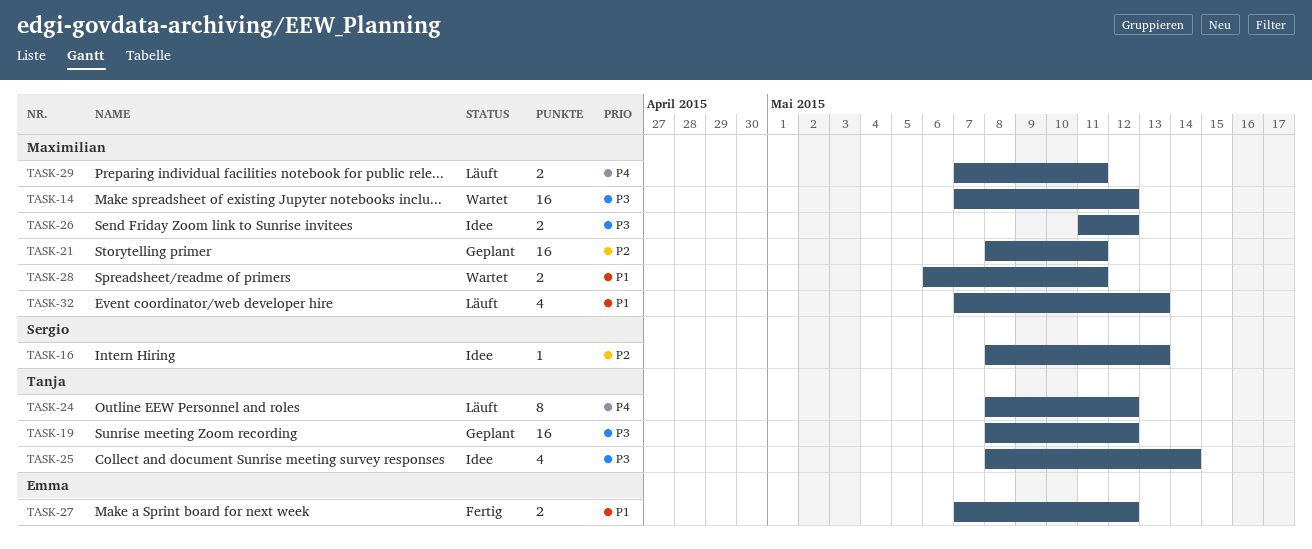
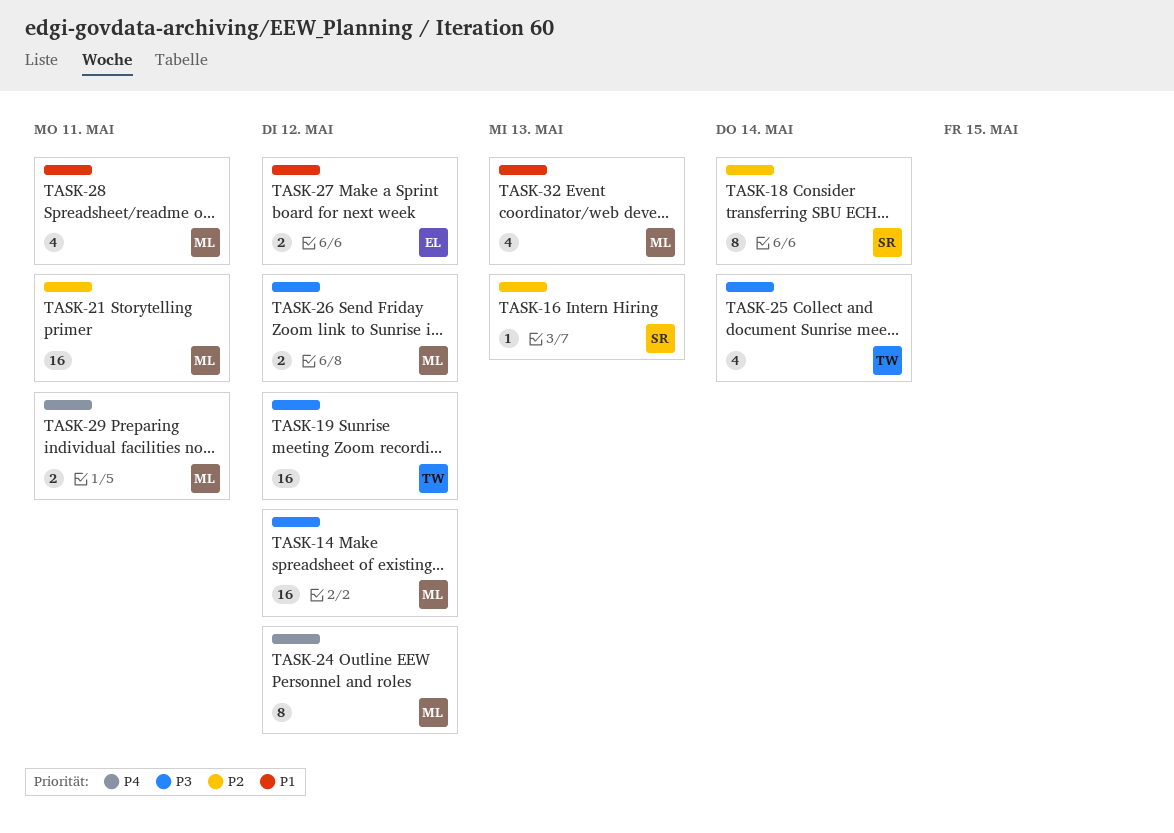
TASK-18: none -> present
TASK-24, owner: Tanja -> Maximilian
TASK-28, estimate: 2 -> 4

